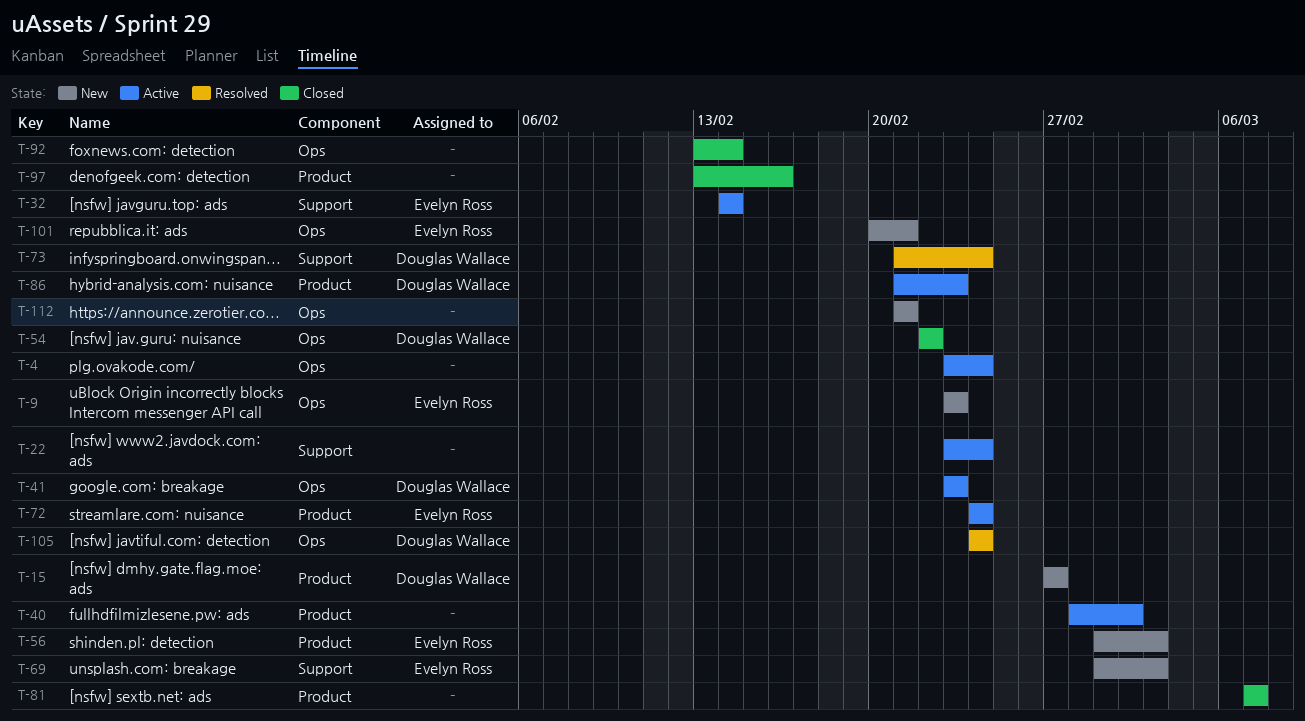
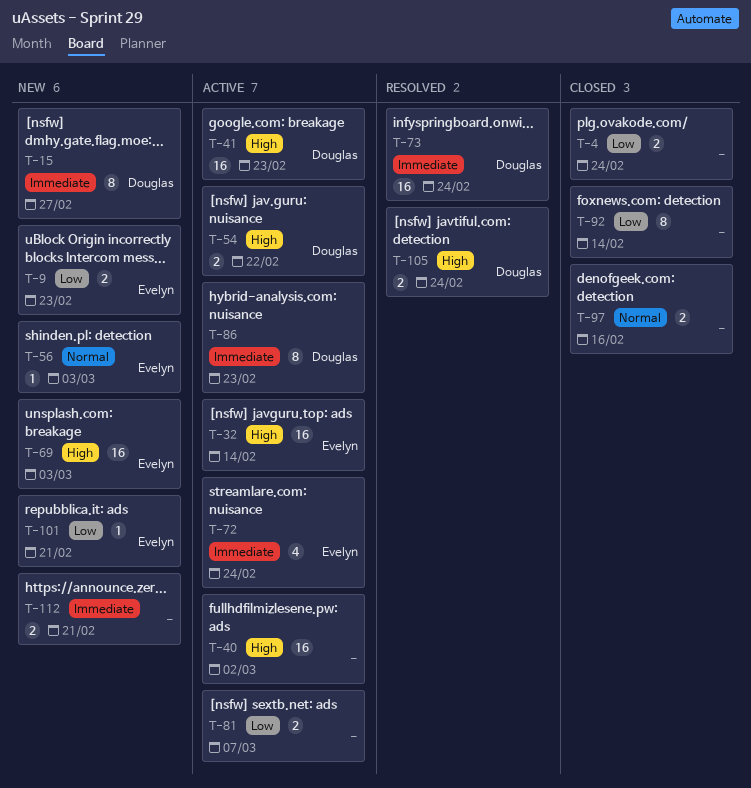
T-4, status: Active -> Closed
T-22: present -> none
T-54, status: Closed -> Active
T-81, status: Closed -> Active

